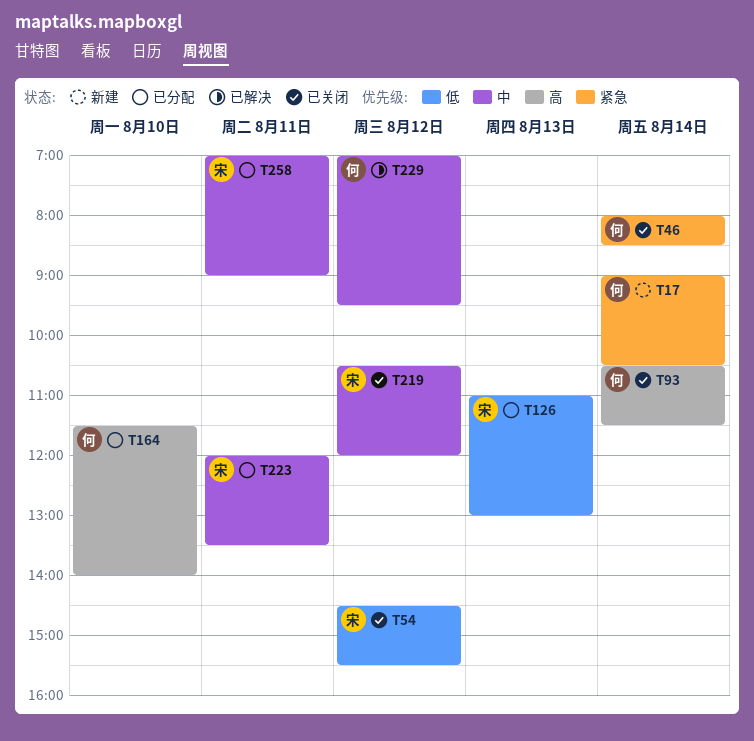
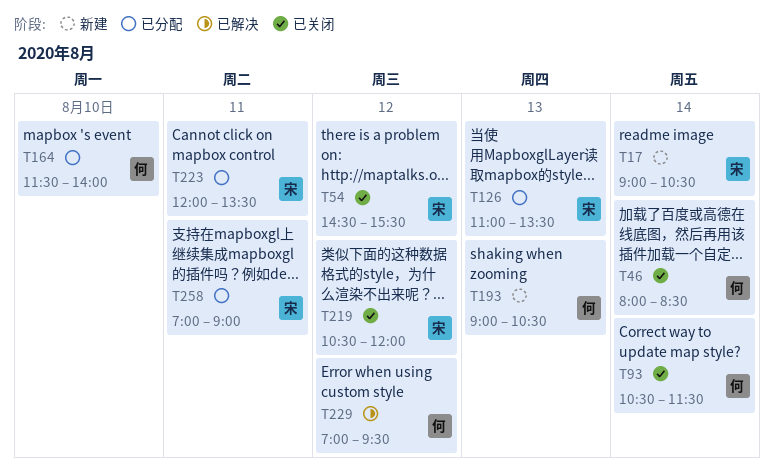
T17, owner: 何 -> 宋
T126, ends: 13:00 -> 13:30
T193: none -> present

